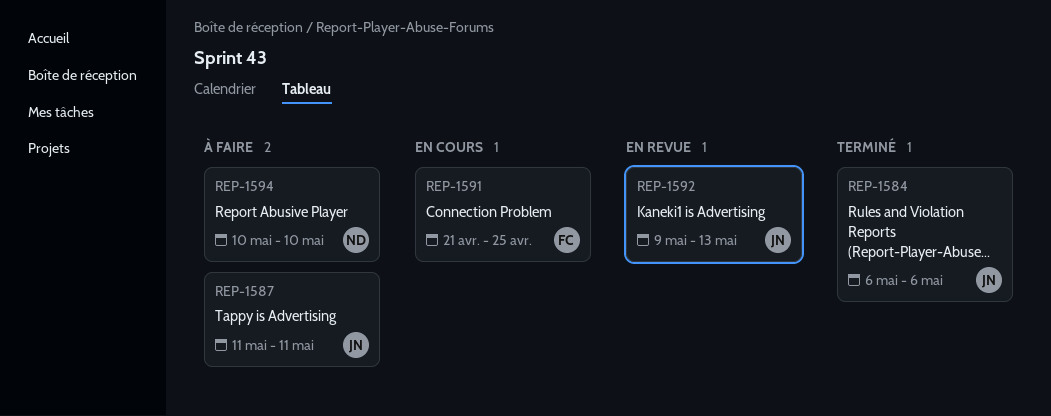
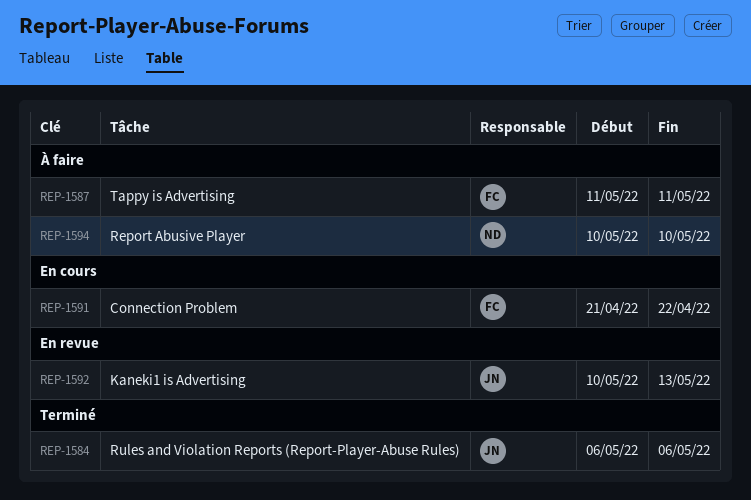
REP-1587, owner: JN -> FC
REP-1591, due: Apr 25 -> Apr 22
REP-1592, start: May 9 -> May 10

